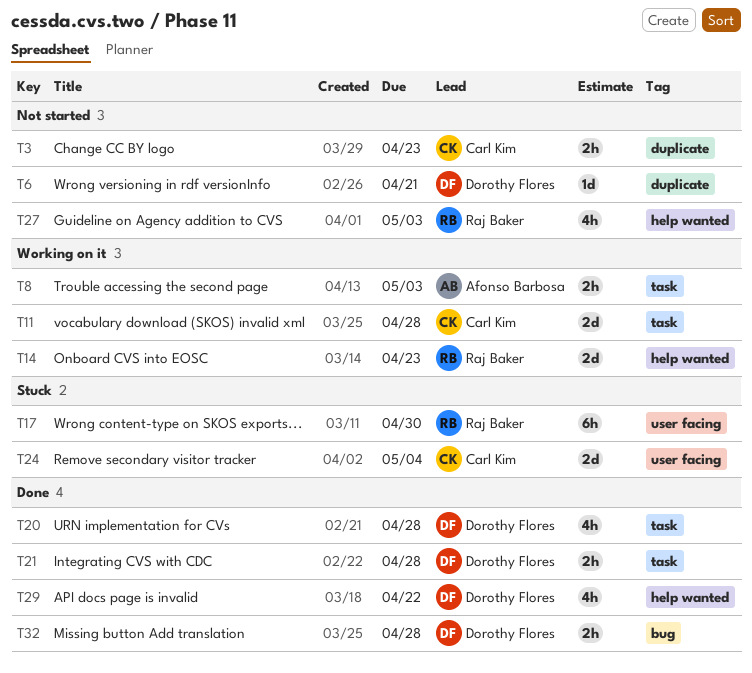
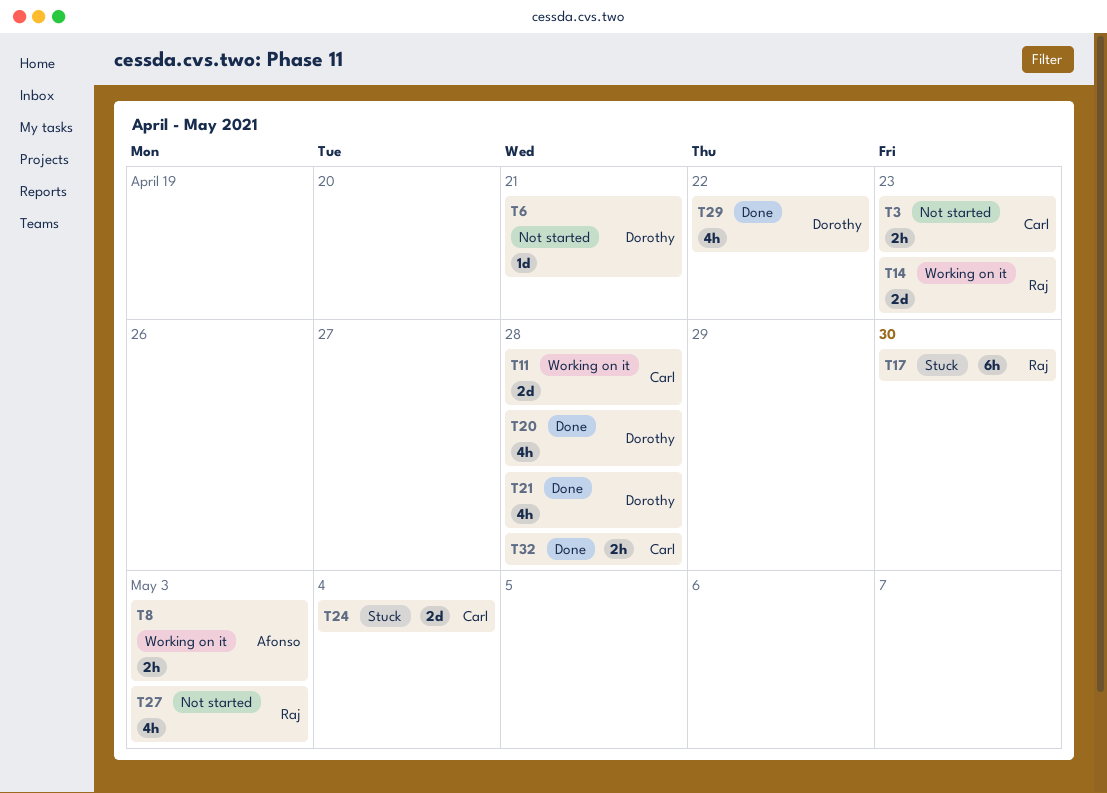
T21, estimate: 2h -> 4h
T32, owner: Dorothy Flores -> Carl Kim

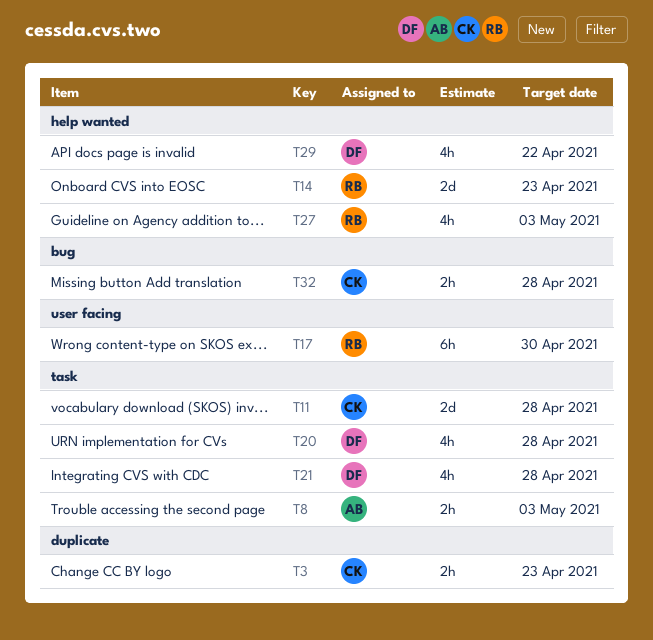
T6: present -> none
T24: present -> none

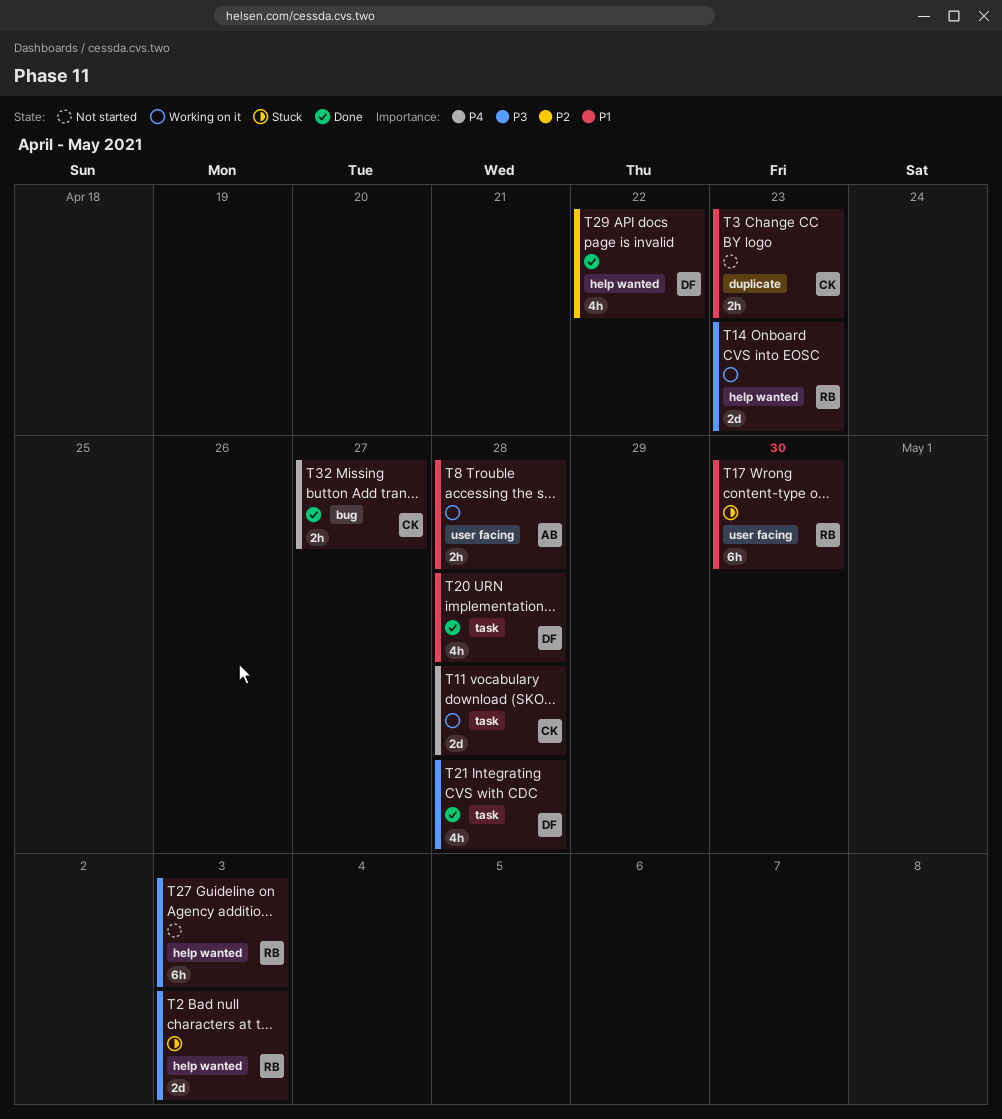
T2: none -> present
T8, label: task -> user facing
T8, due: May 3 -> Apr 28
T27, estimate: 4h -> 6h
T32, due: Apr 28 -> Apr 27

